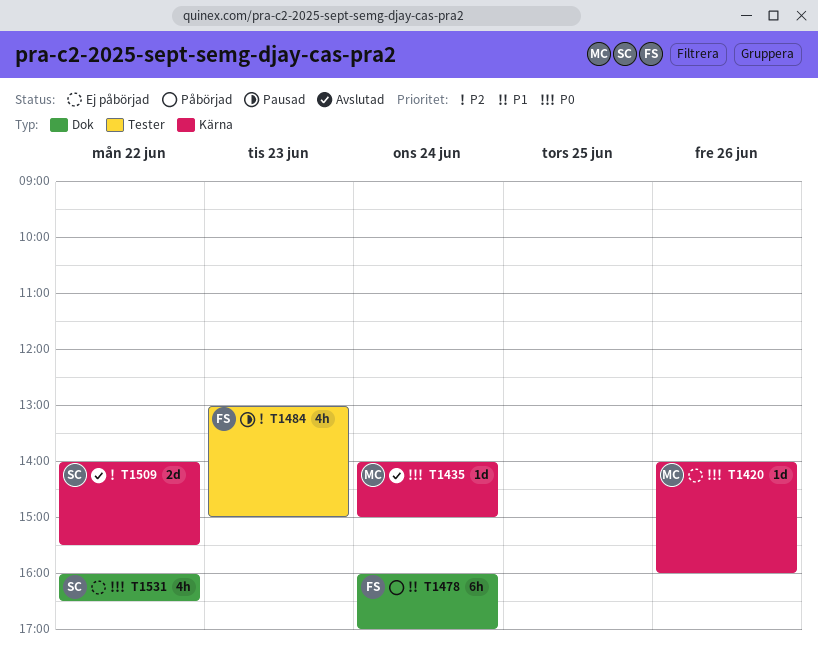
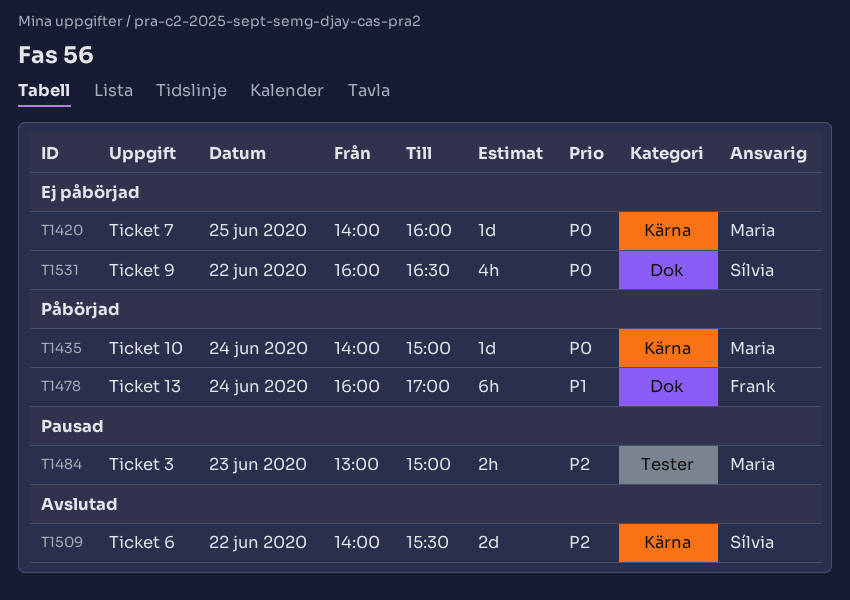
T1420, day: Jun 26 -> Jun 25
T1435, status: Avslutad -> Påbörjad
T1484, owner: Frank -> Maria
T1484, estimate: 4h -> 2h

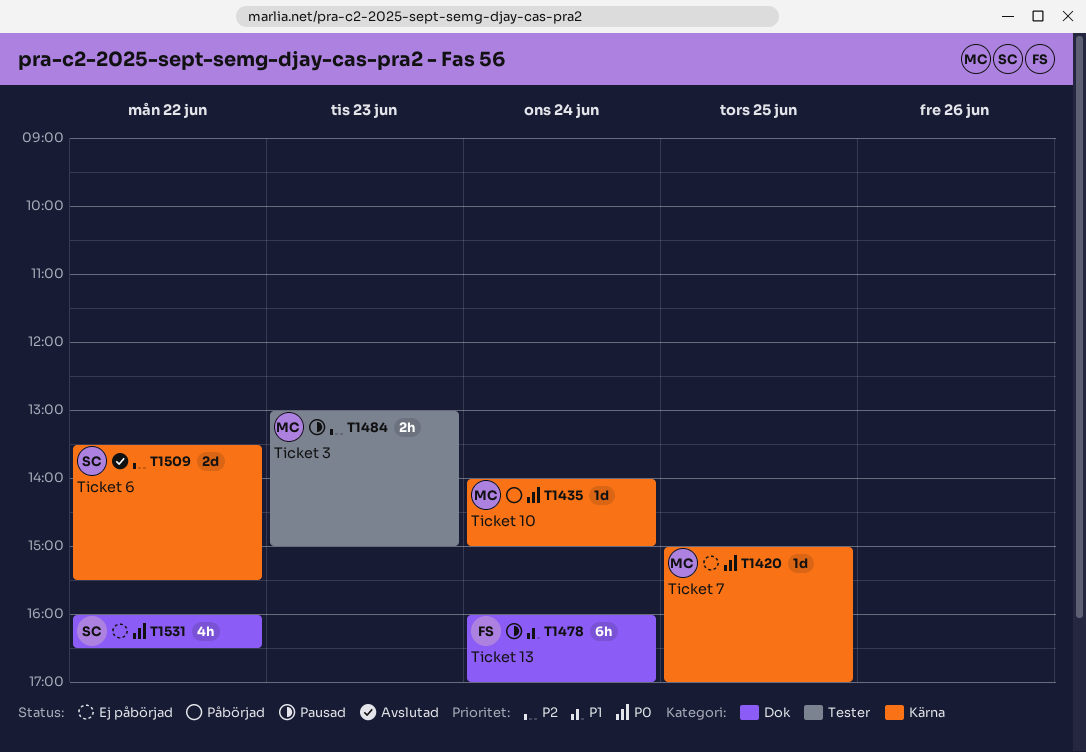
T1420, begins: 14:00 -> 15:00
T1420, ends: 16:00 -> 17:00
T1478, status: Påbörjad -> Pausad
T1509, begins: 14:00 -> 13:30

